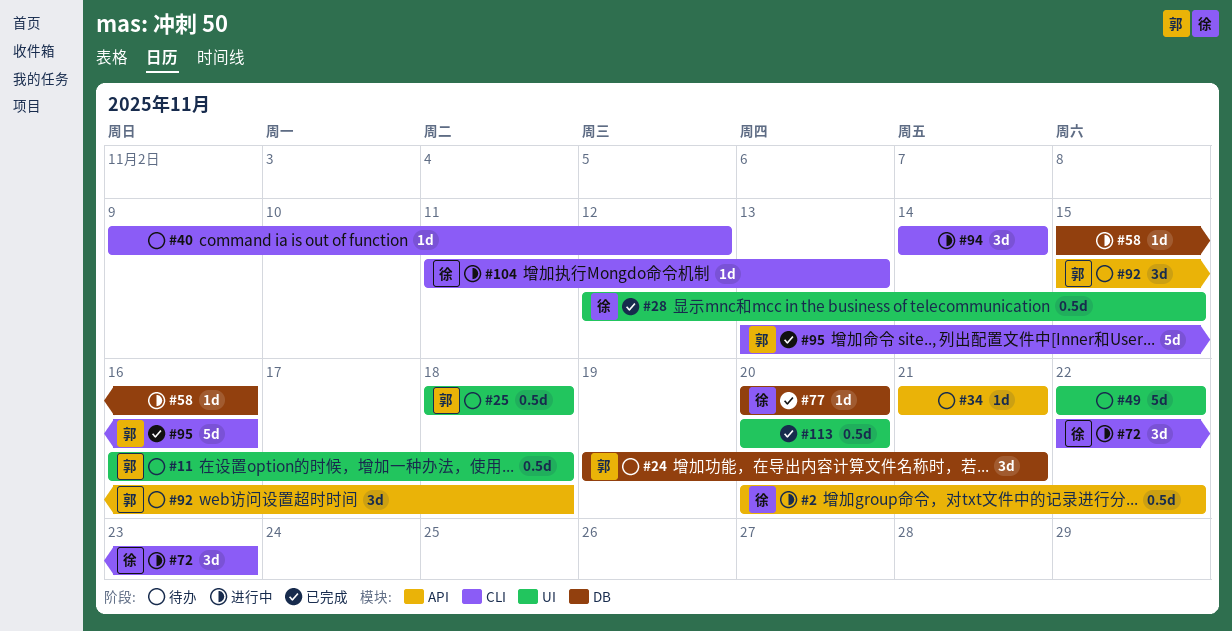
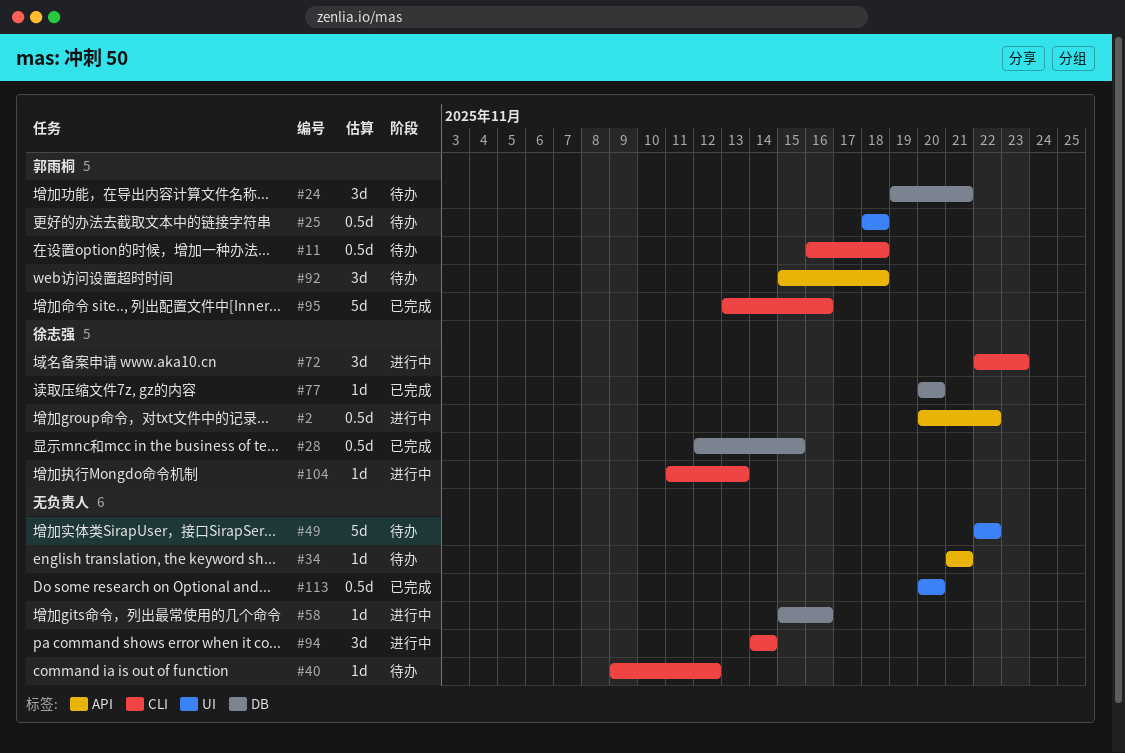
#11, label: UI -> CLI
#28, label: UI -> DB

